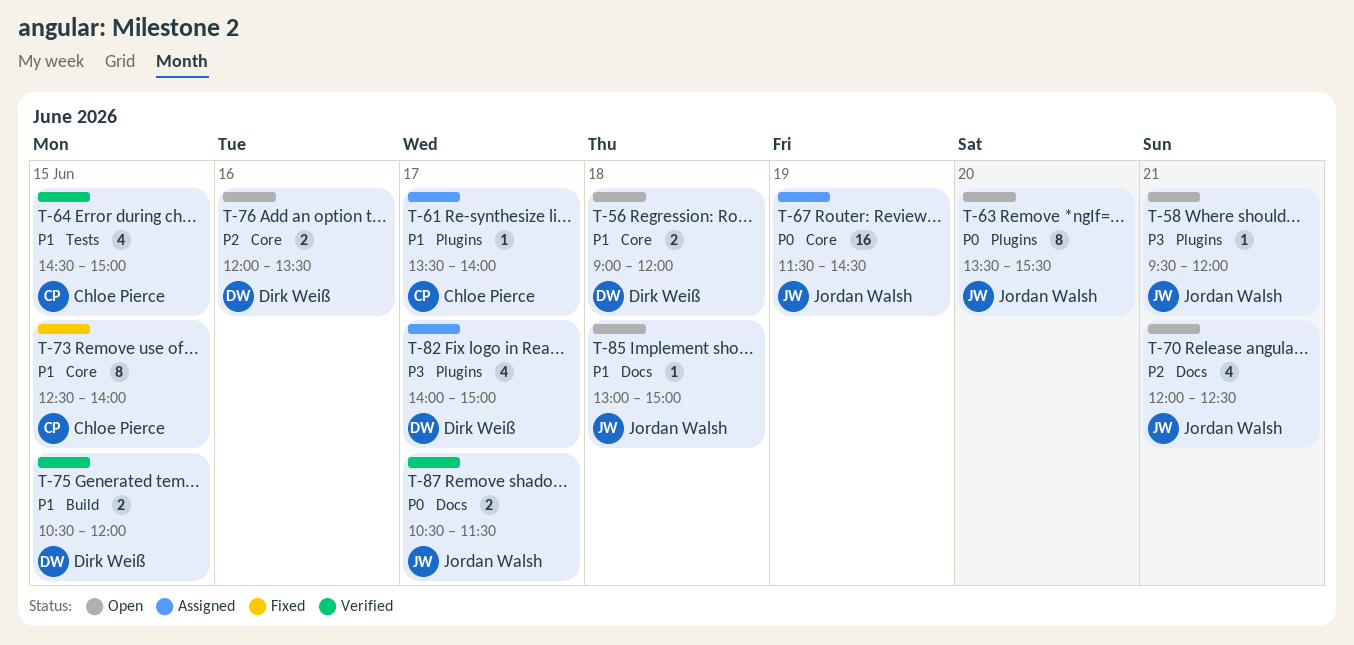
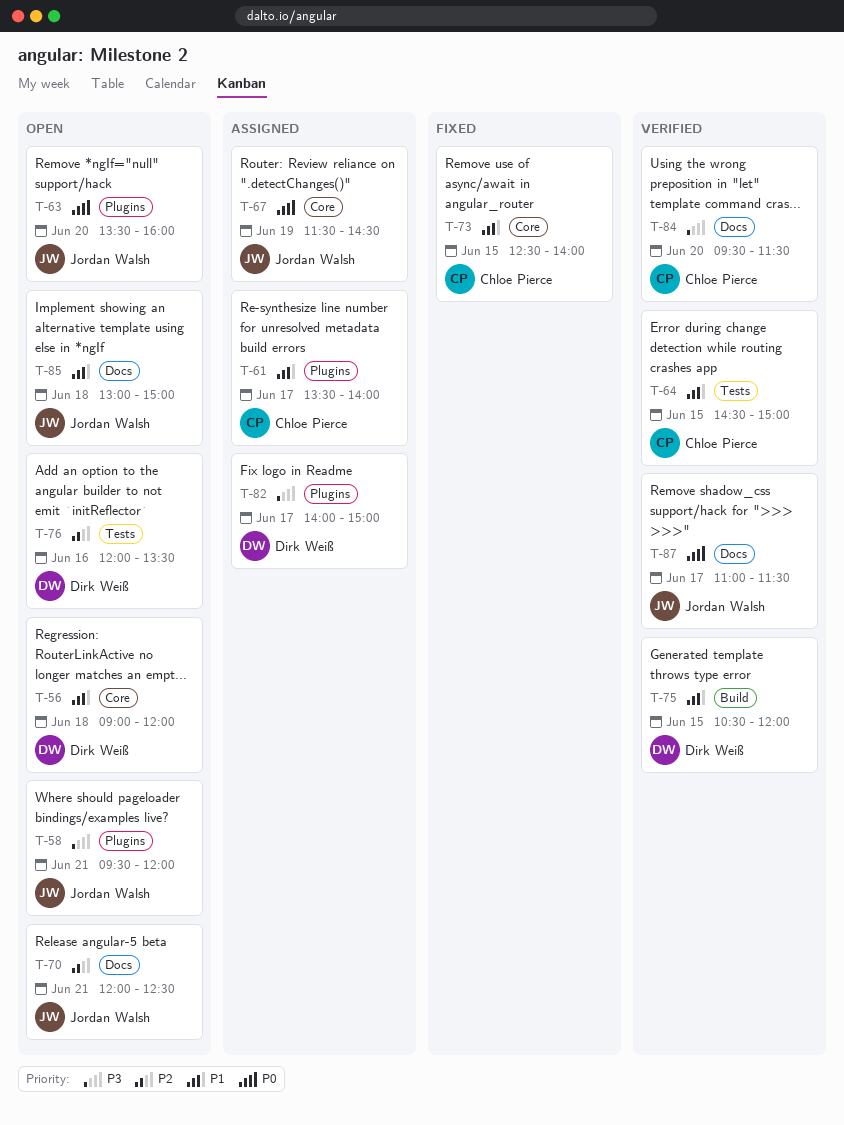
T-63, ends: 15:30 -> 16:00
T-76, label: Core -> Tests
T-84: none -> present
T-87, begins: 10:30 -> 11:00

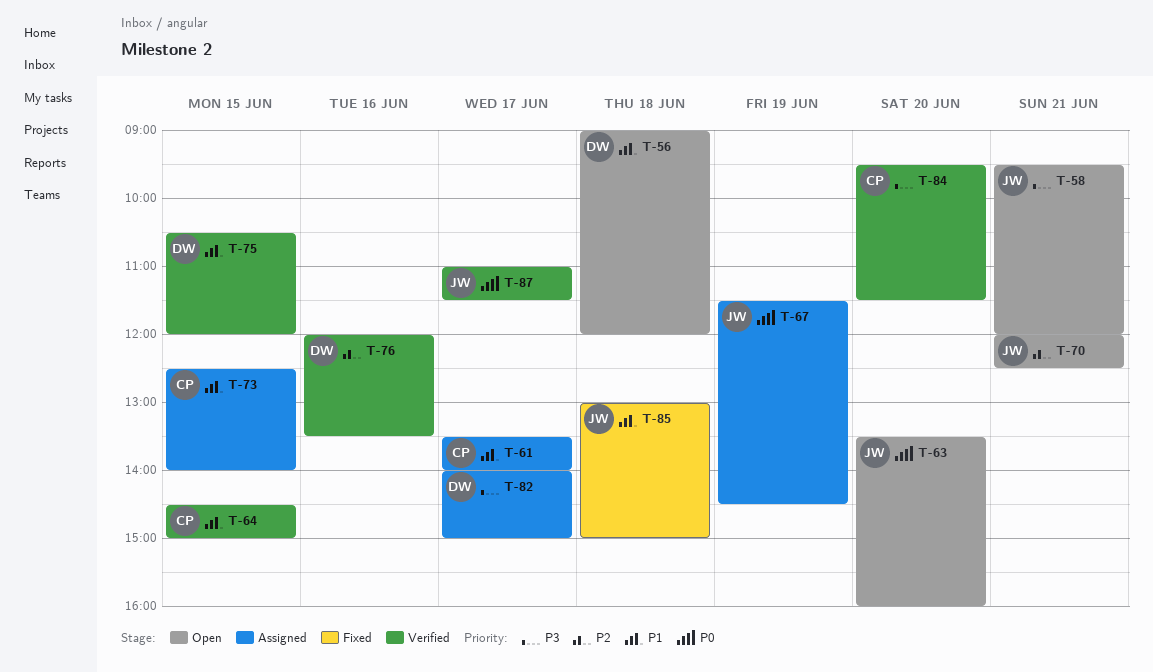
T-73, status: Fixed -> Assigned
T-76, status: Open -> Verified
T-85, status: Open -> Fixed

